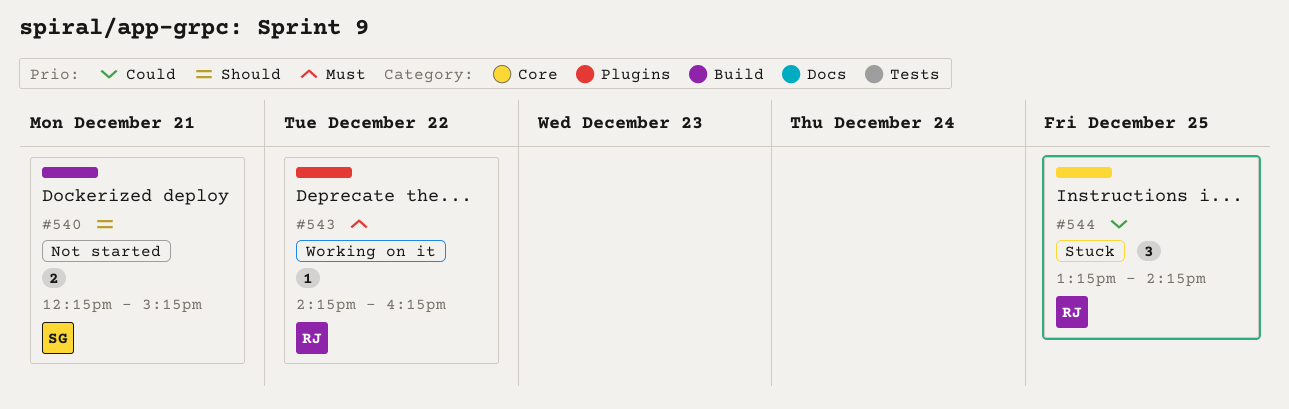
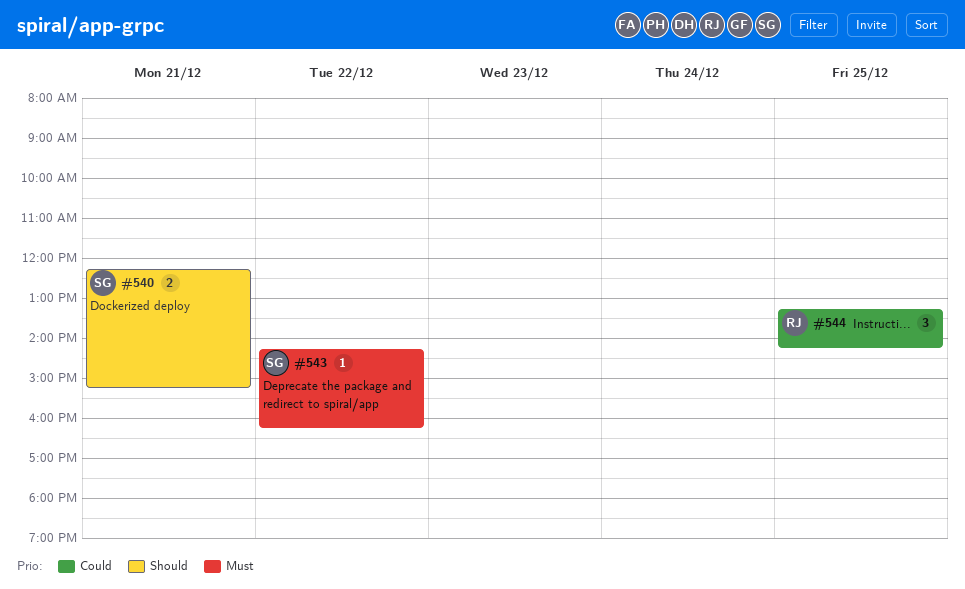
#543, owner: RJ -> SG

